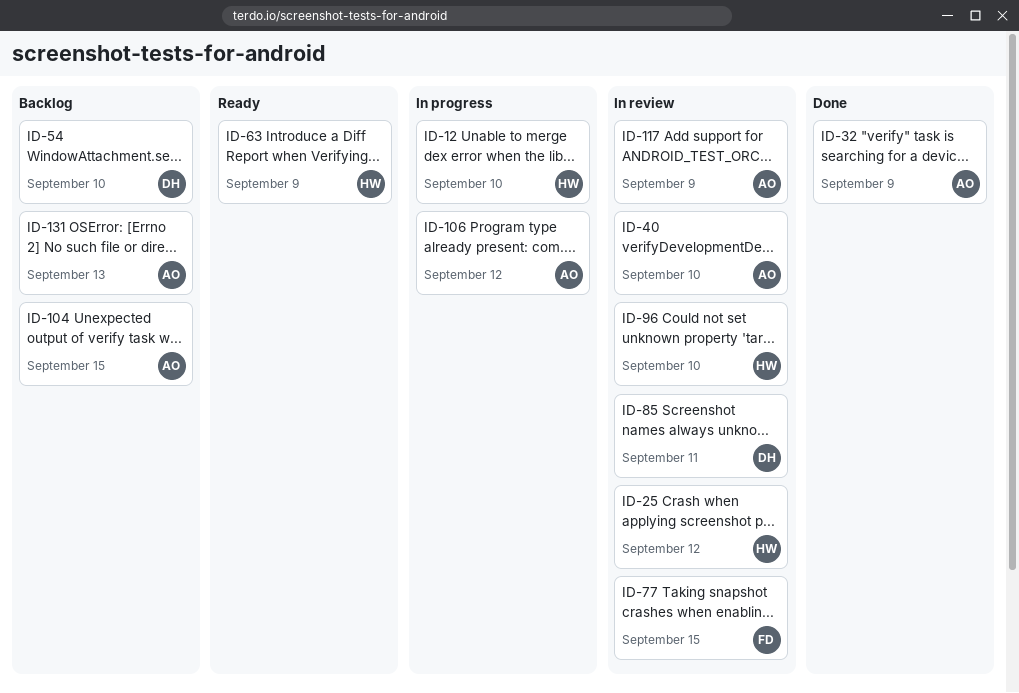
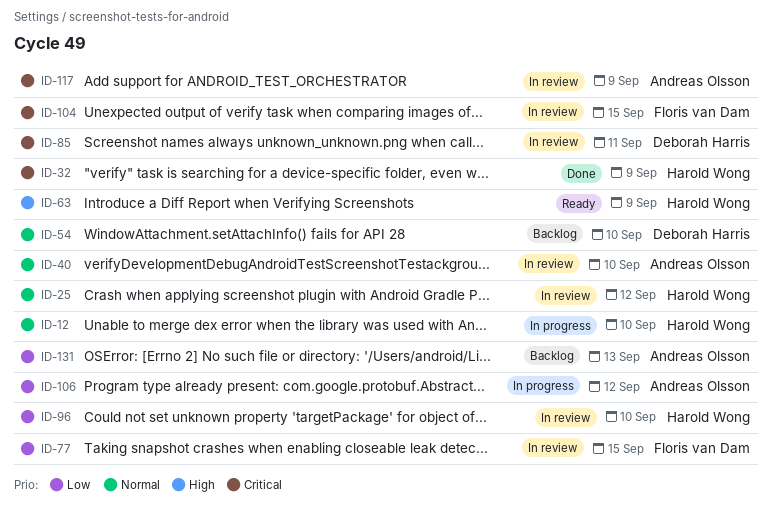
ID-32, owner: Andreas Olsson -> Harold Wong
ID-104, status: Backlog -> In review
ID-104, owner: Andreas Olsson -> Floris van Dam

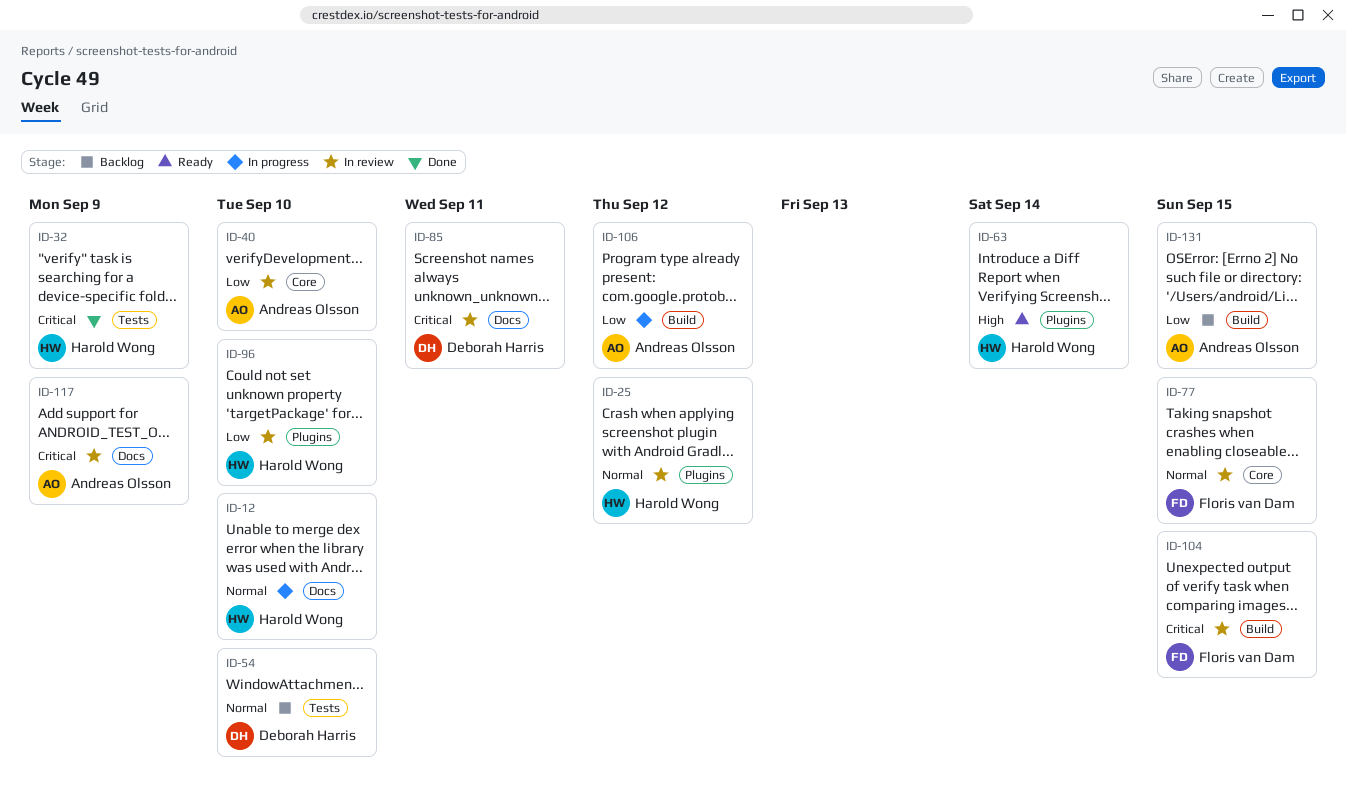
ID-40, priority: Normal -> Low
ID-63, due: Sep 9 -> Sep 14
ID-77, priority: Low -> Normal
ID-131, due: Sep 13 -> Sep 15

